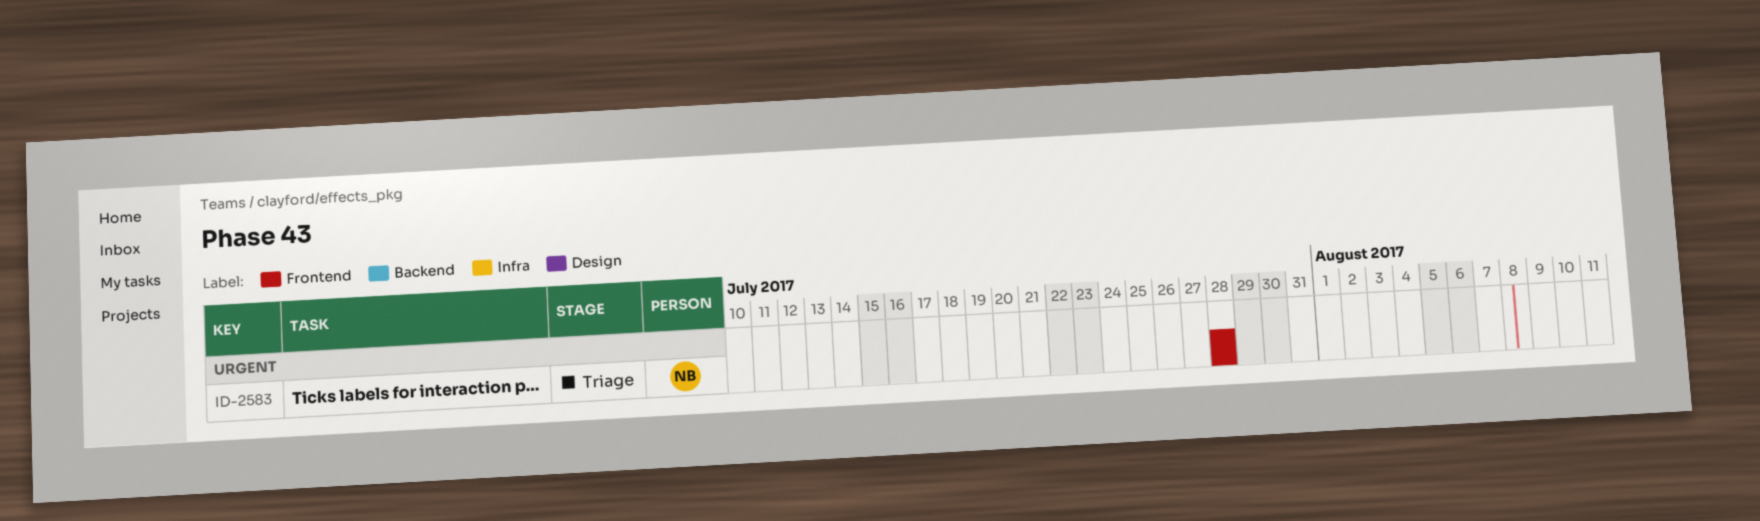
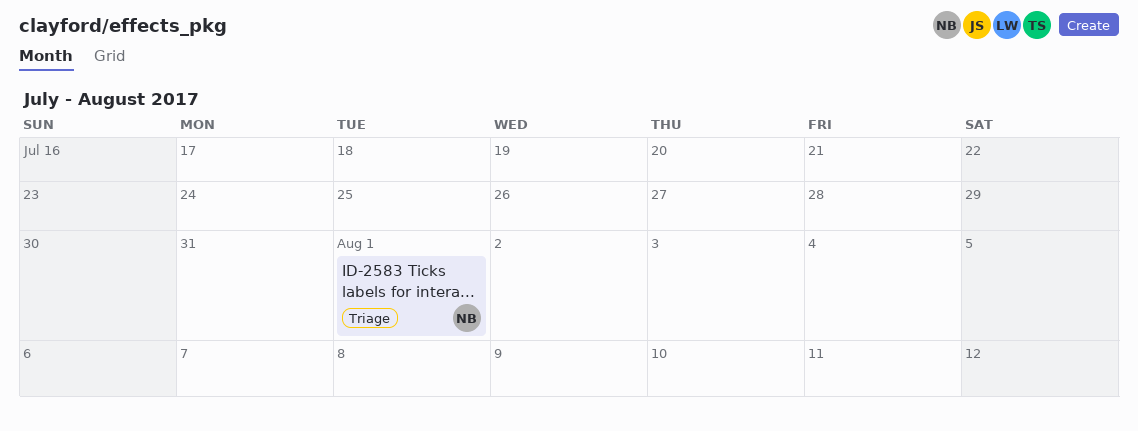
ID-2583, due: Jul 28 -> Aug 1

